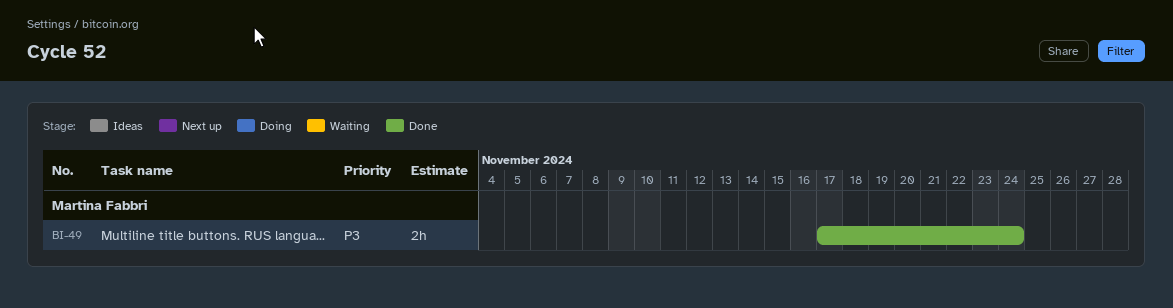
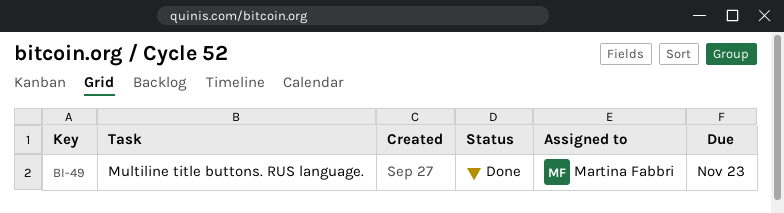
BI-49, due: Nov 24 -> Nov 23

